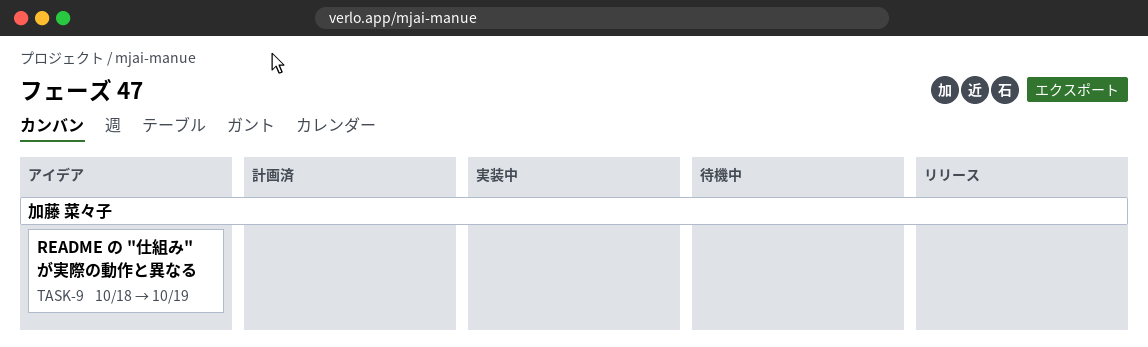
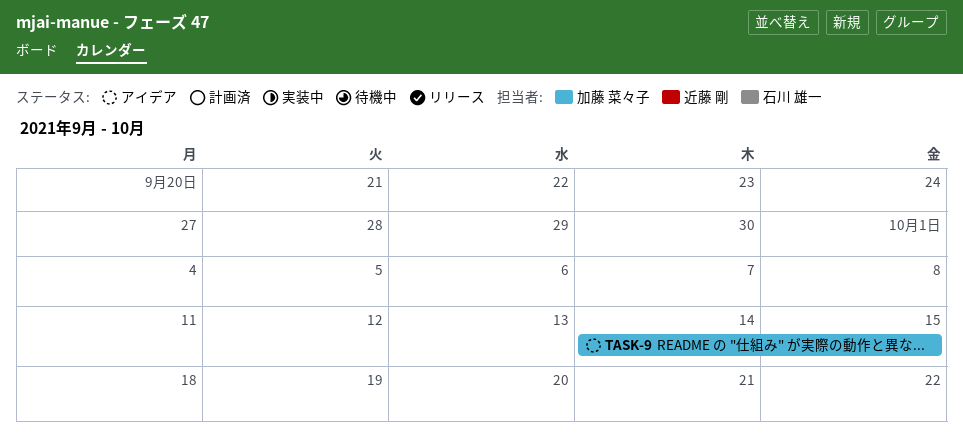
TASK-9, start: Oct 18 -> Oct 14
TASK-9, due: Oct 19 -> Oct 15

